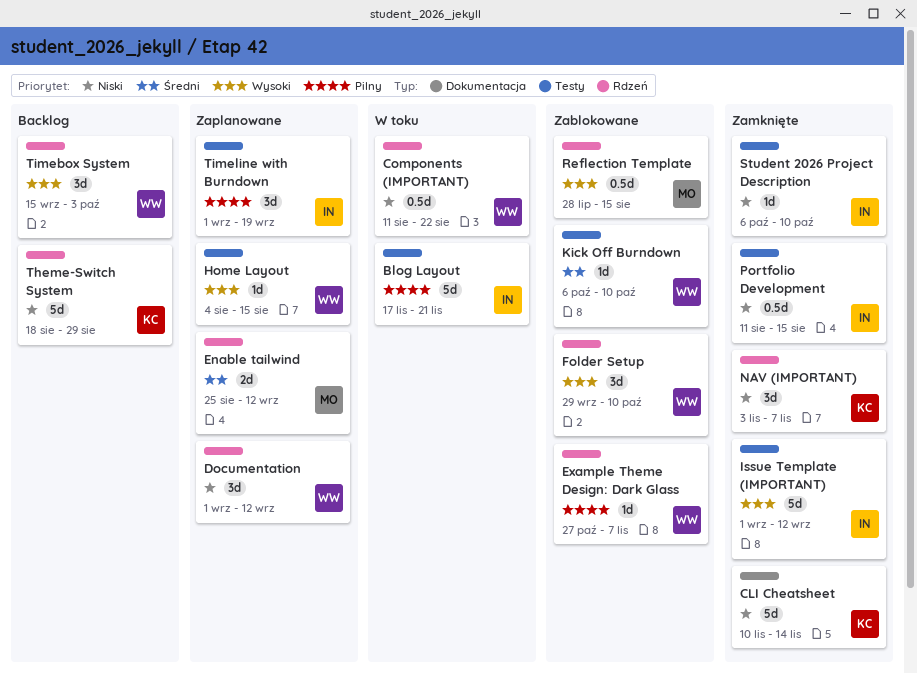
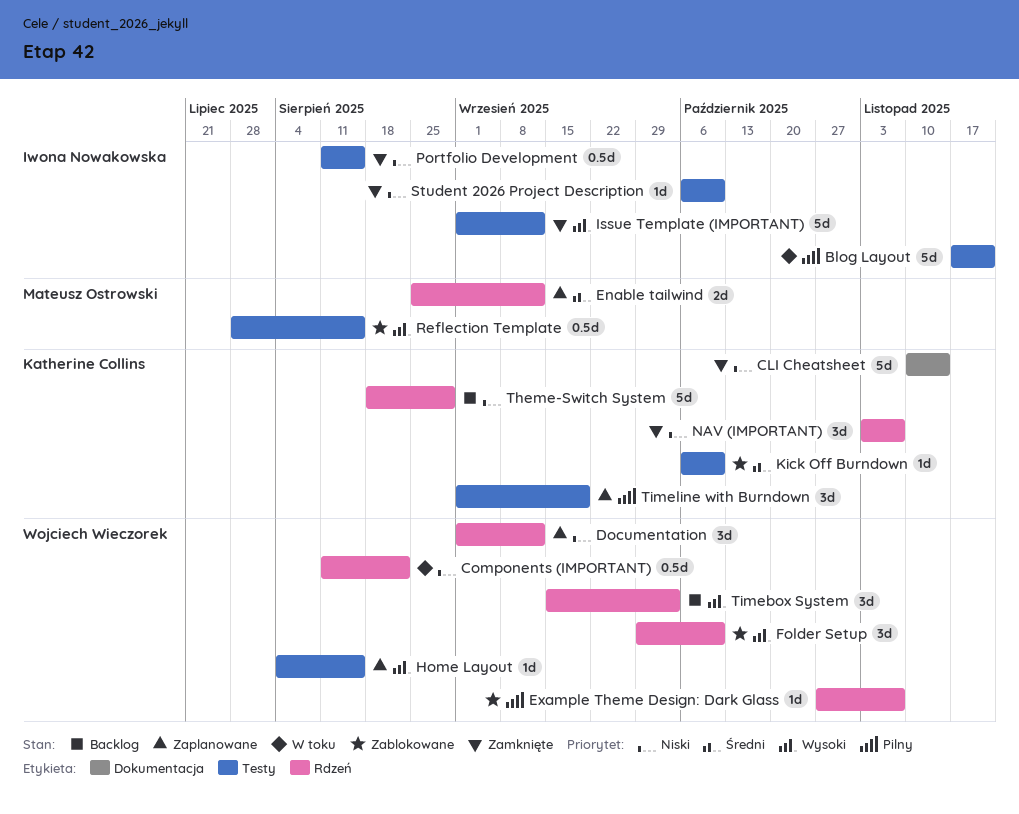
Kick Off Burndown, owner: Wojciech Wieczorek -> Katherine Collins
Reflection Template, label: Rdzeń -> Testy
Timeline with Burndown, owner: Iwona Nowakowska -> Katherine Collins

